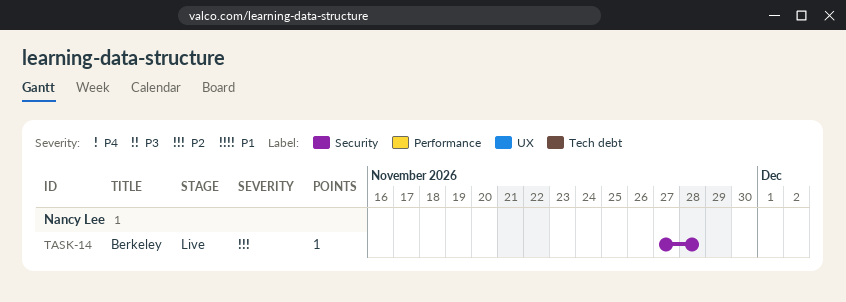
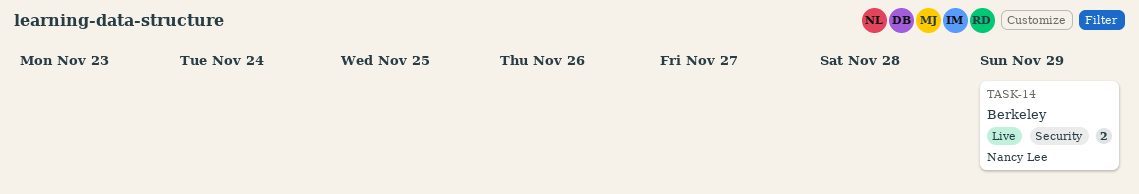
TASK-14, estimate: 1 -> 2
TASK-14, due: Nov 28 -> Nov 29

